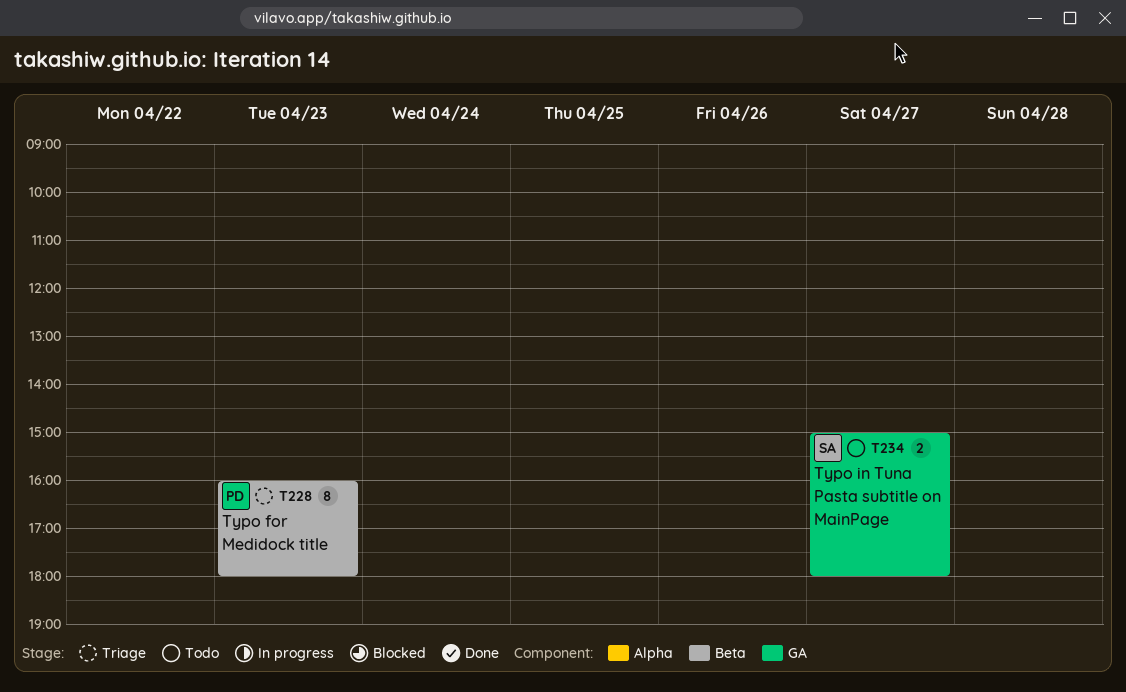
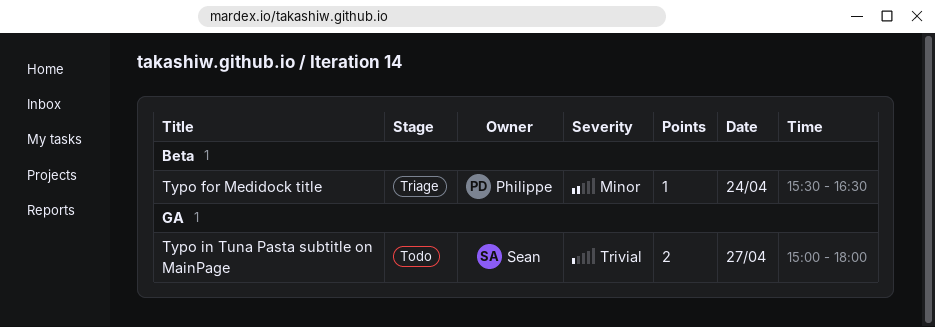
Typo for Medidock title, estimate: 8 -> 1
Typo for Medidock title, day: Apr 23 -> Apr 24
Typo for Medidock title, begins: 16:00 -> 15:30
Typo for Medidock title, ends: 18:00 -> 16:30

